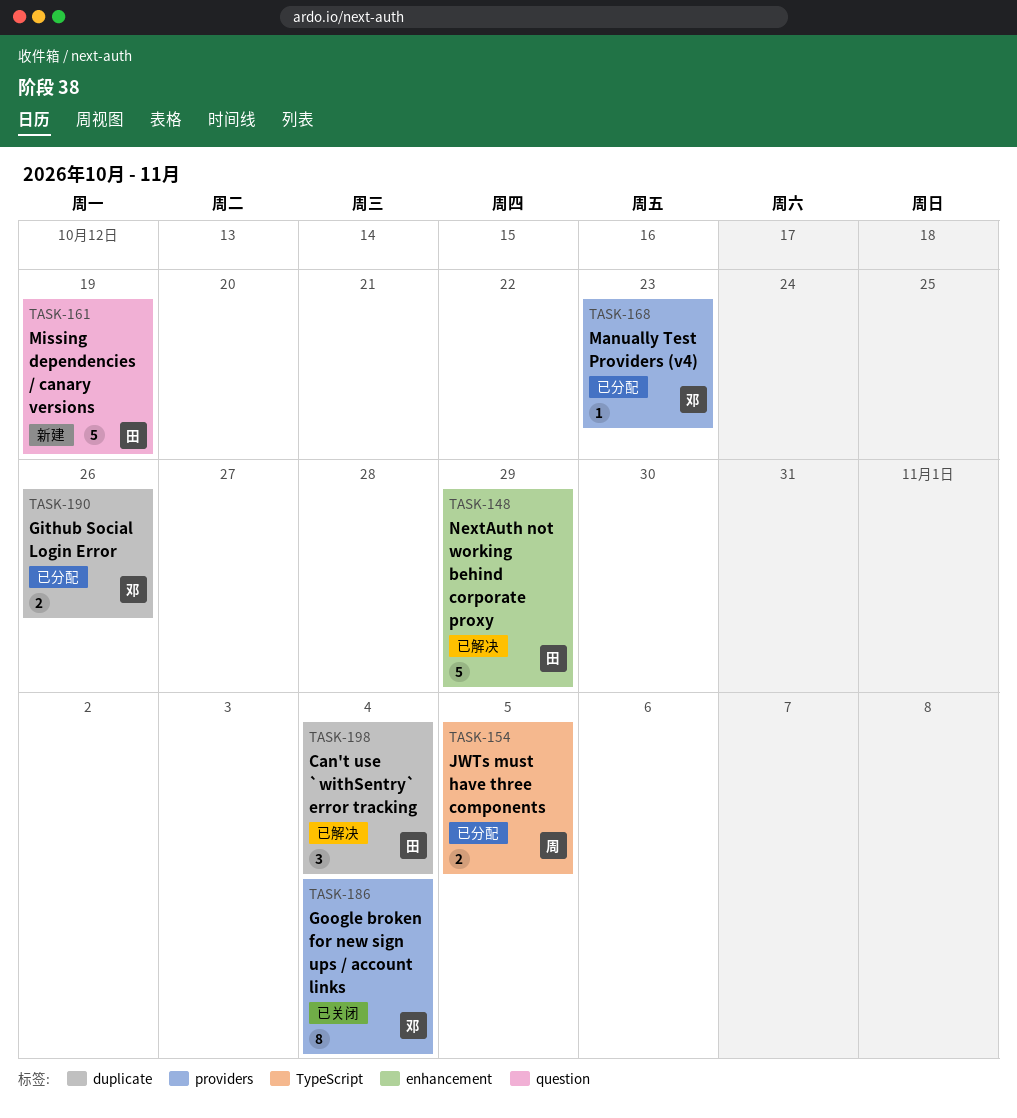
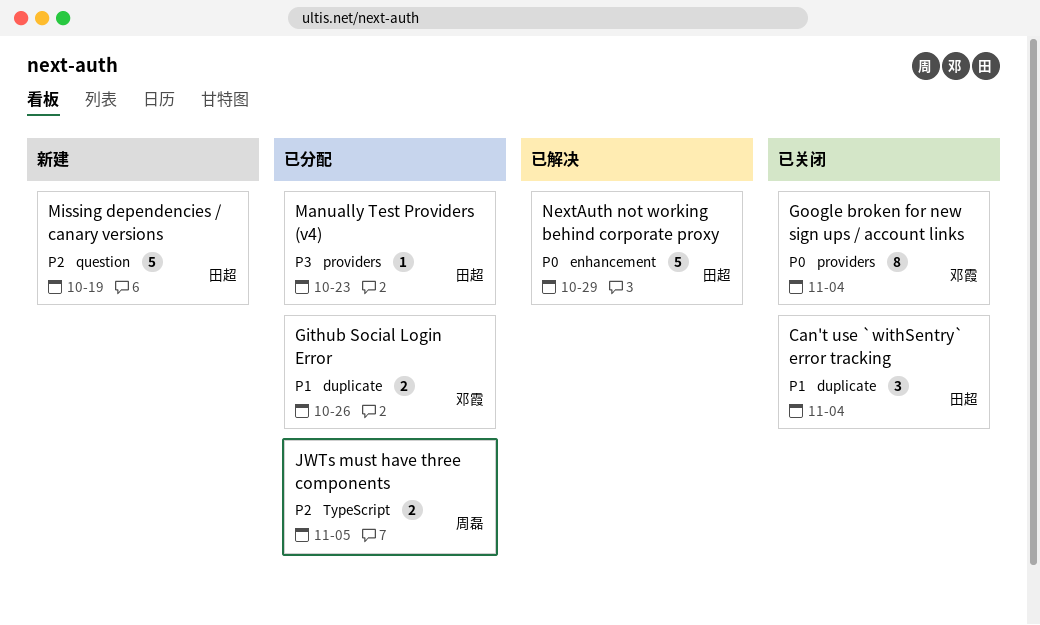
Can't use `withSentry` error tracking, status: 已解决 -> 已关闭
Manually Test Providers (v4), owner: 邓霞 -> 田超

